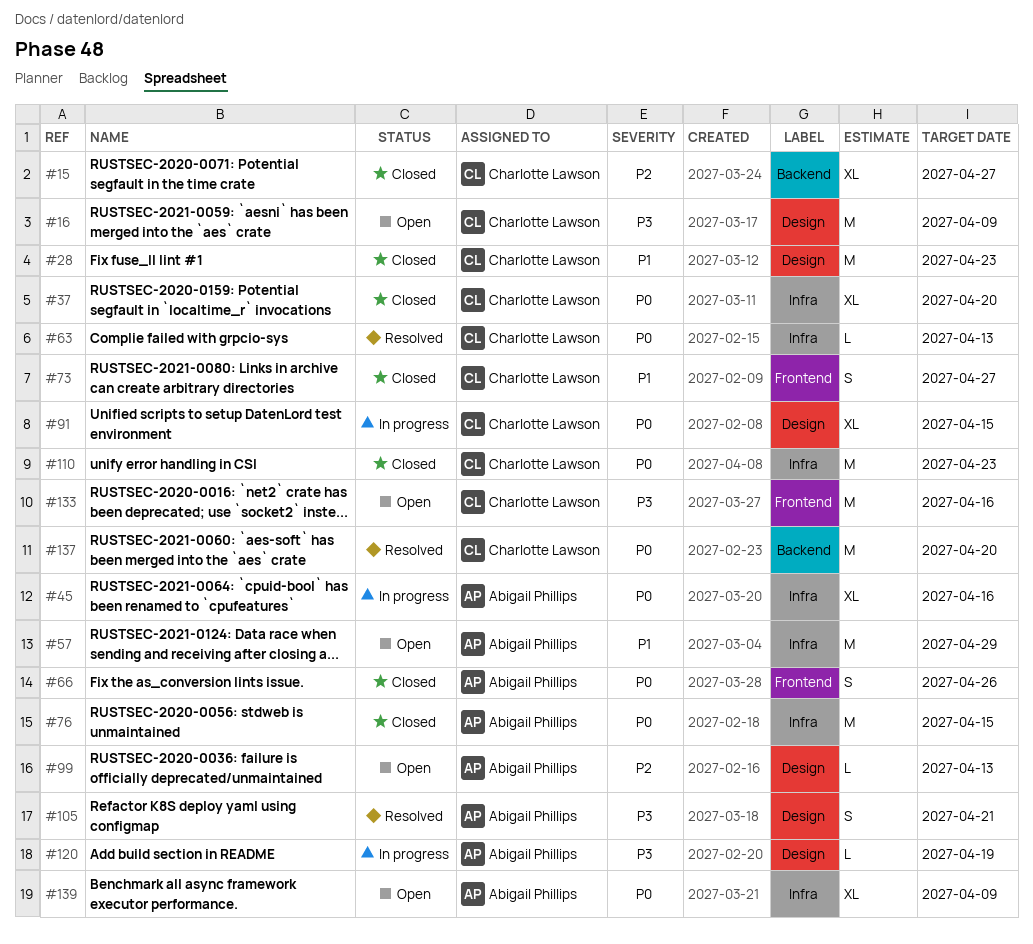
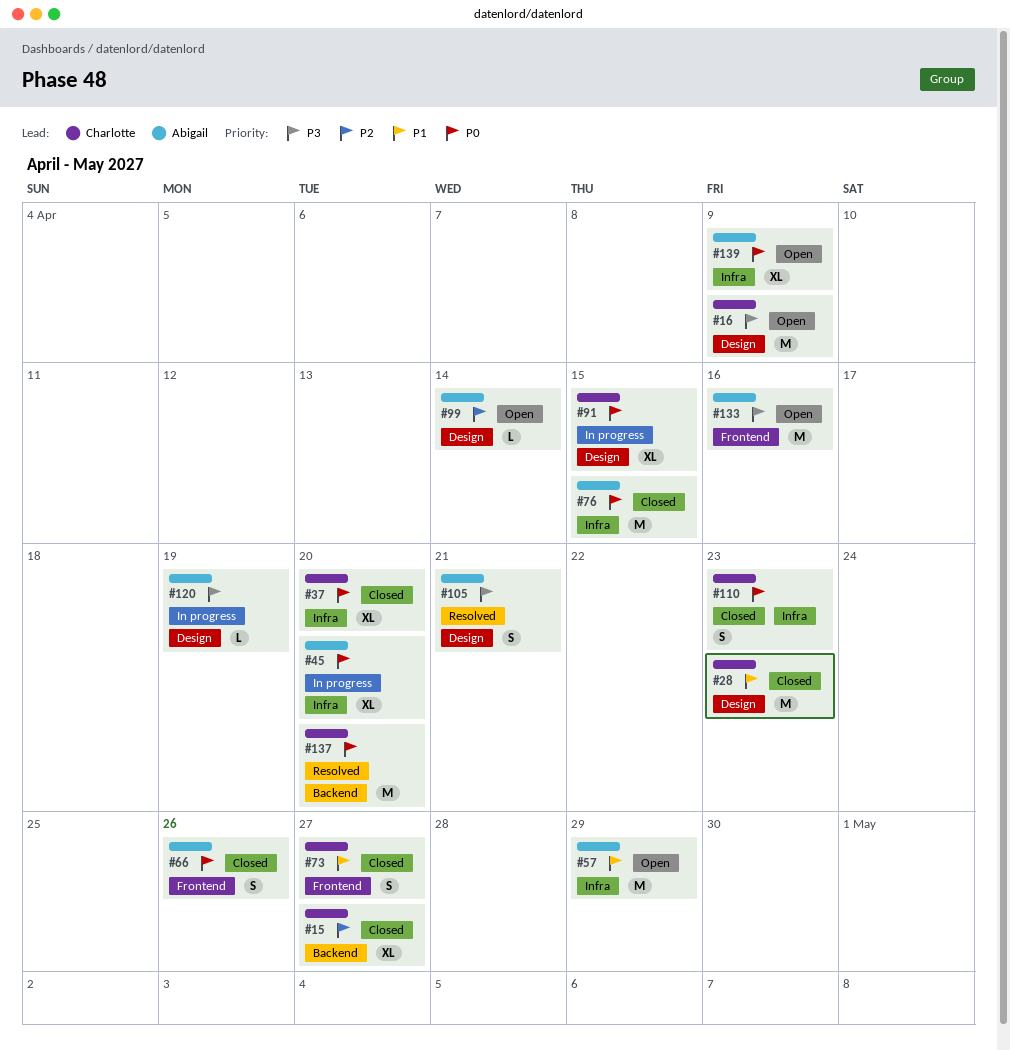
#45, due: Apr 16 -> Apr 20
#63: present -> none
#99, due: Apr 13 -> Apr 14
#110, estimate: M -> S
#133, owner: Charlotte Lawson -> Abigail Phillips

